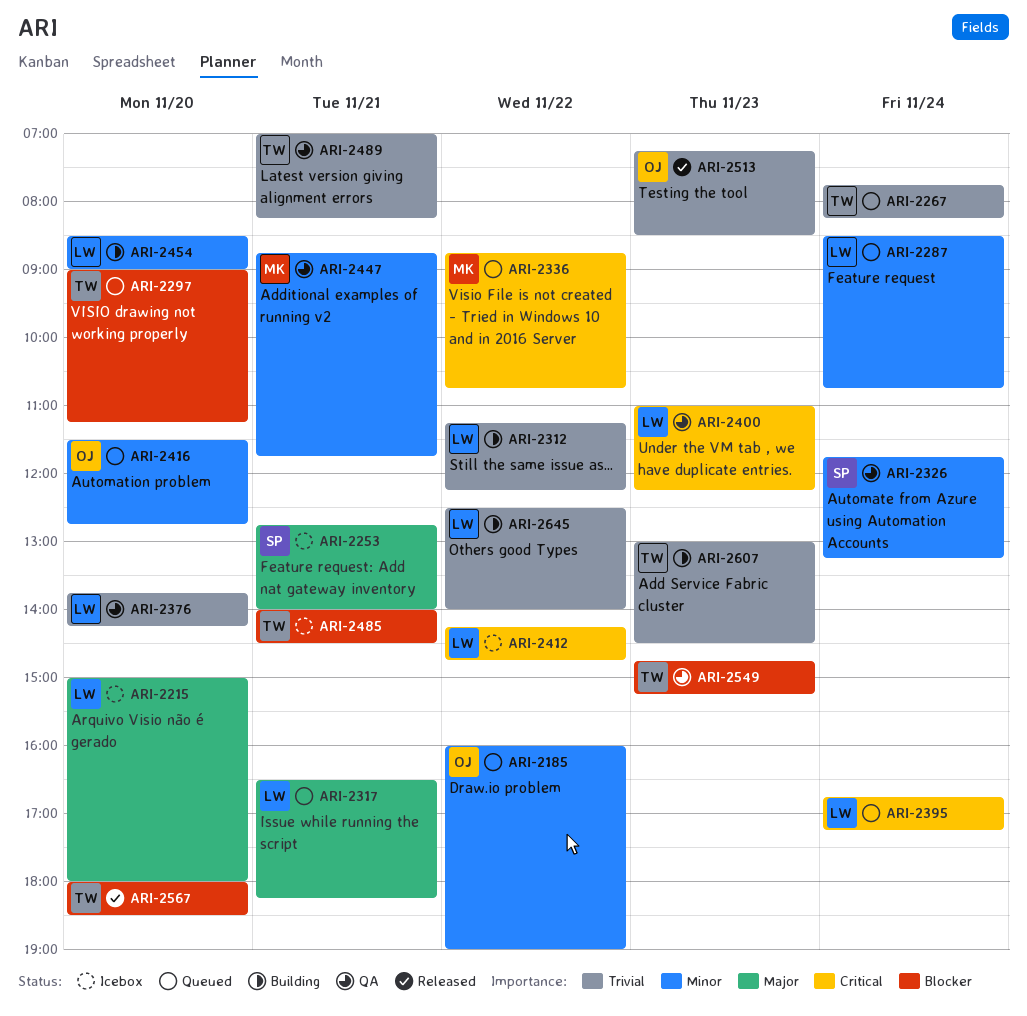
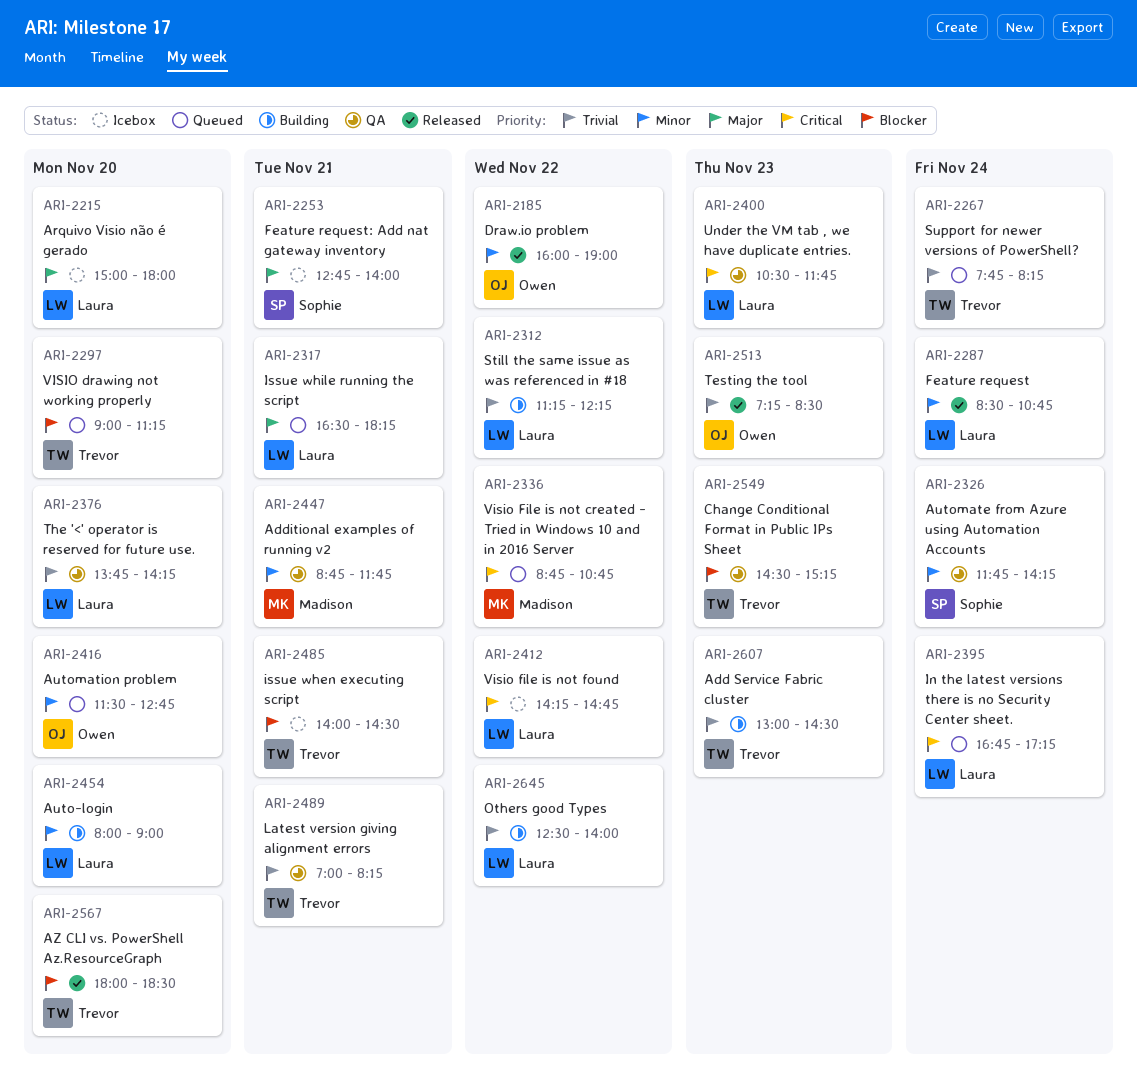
ARI-2185, status: Queued -> Released
ARI-2287, status: Queued -> Released
ARI-2326, ends: 13:15 -> 14:15
ARI-2400, begins: 11:00 -> 10:30
ARI-2400, ends: 12:15 -> 11:45
ARI-2454, begins: 08:30 -> 08:00
ARI-2549, begins: 14:45 -> 14:30

